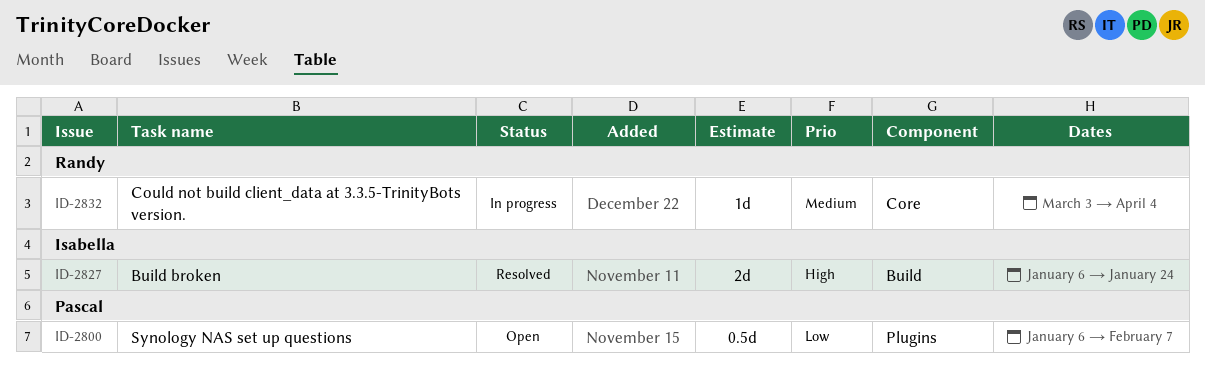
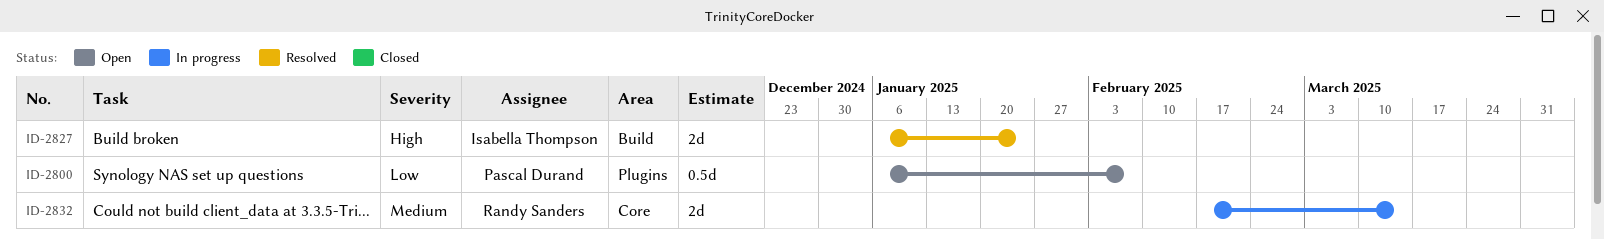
ID-2832, estimate: 1d -> 2d
ID-2832, start: Mar 3 -> Feb 17
ID-2832, due: Apr 4 -> Mar 14

